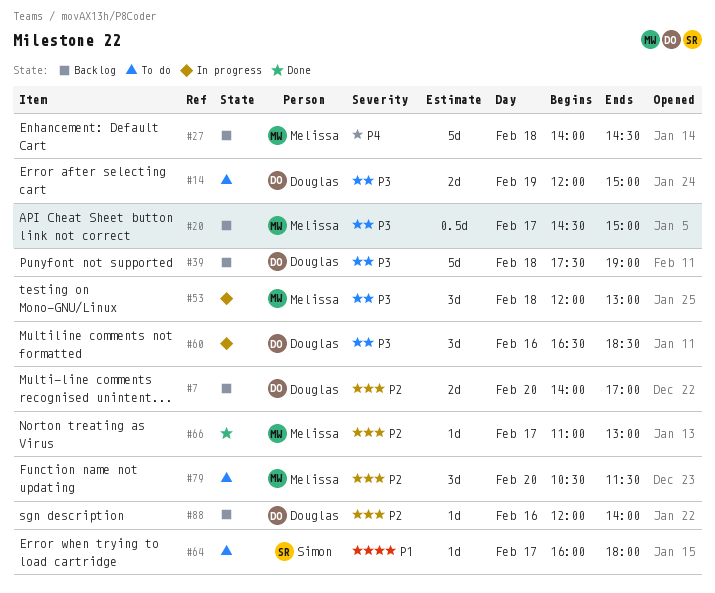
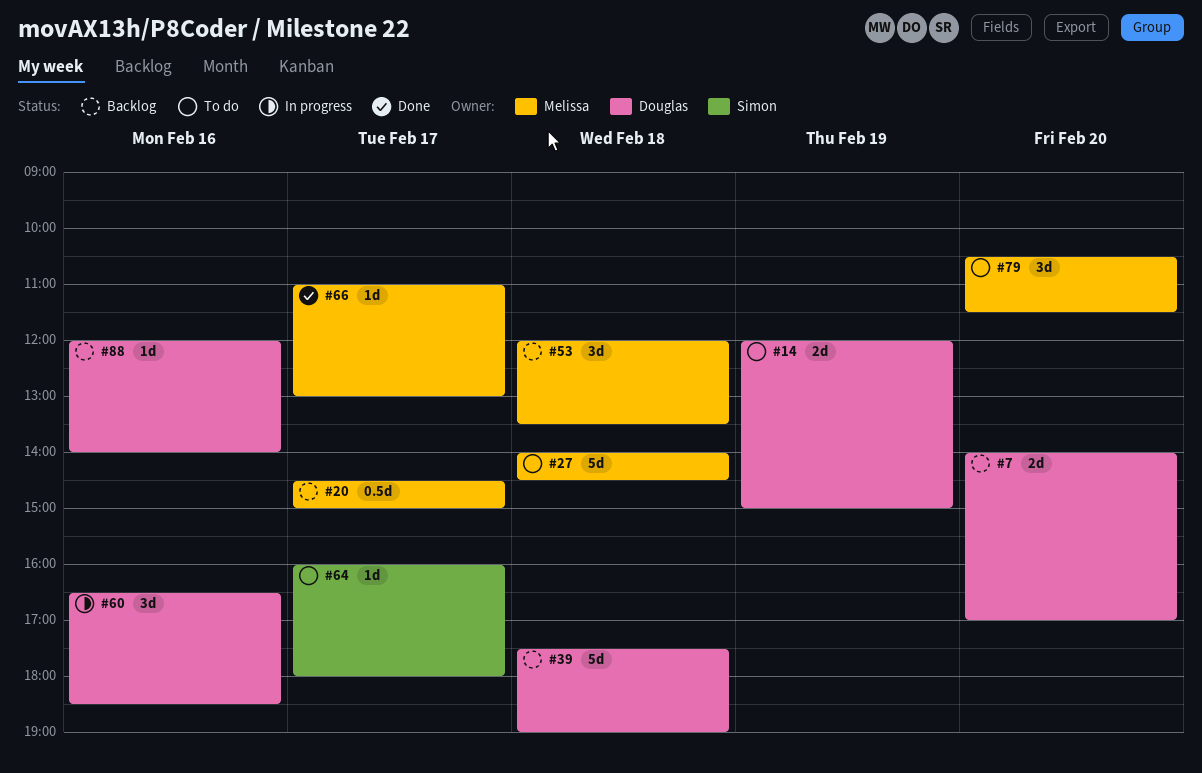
#27, status: Backlog -> To do
#53, status: In progress -> Backlog
#53, ends: 13:00 -> 13:30

